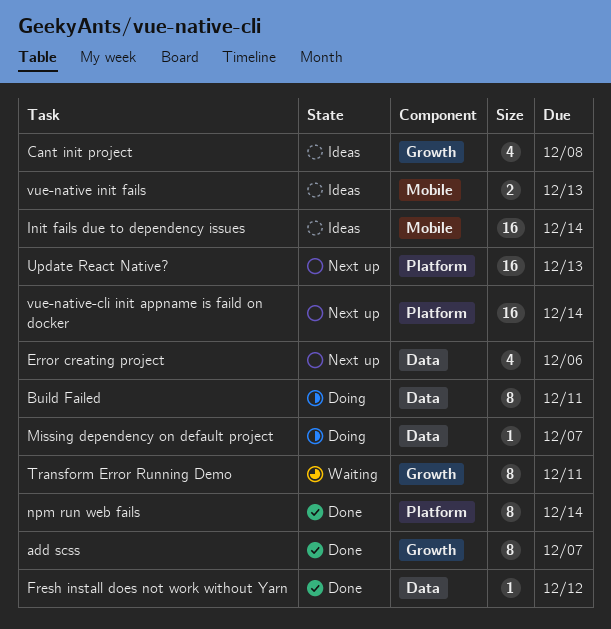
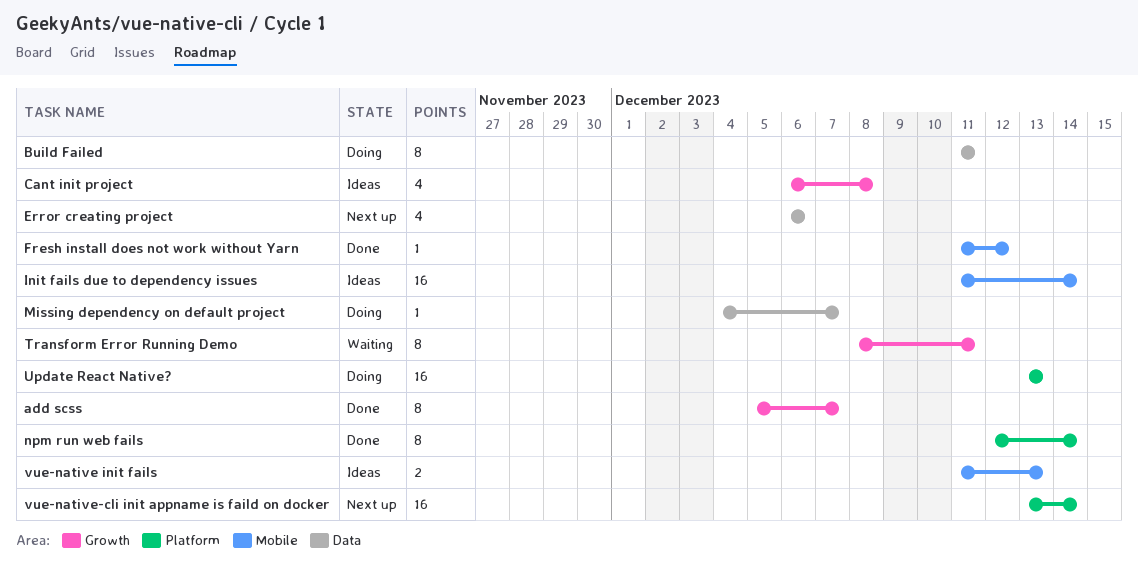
Fresh install does not work without Yarn, label: Data -> Mobile
Update React Native?, status: Next up -> Doing

